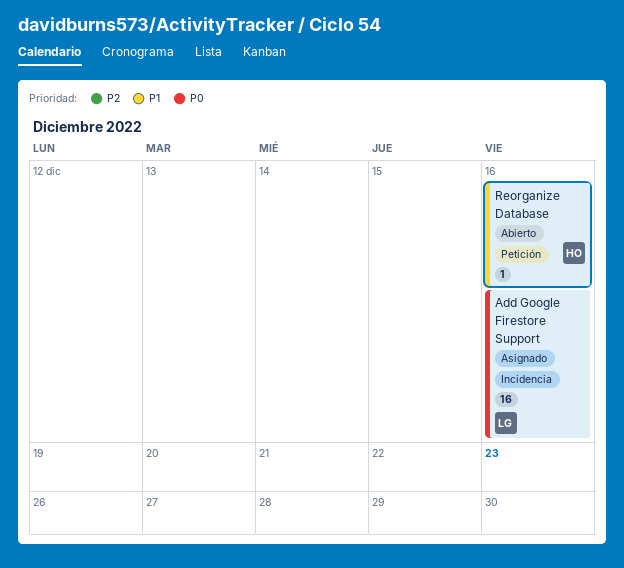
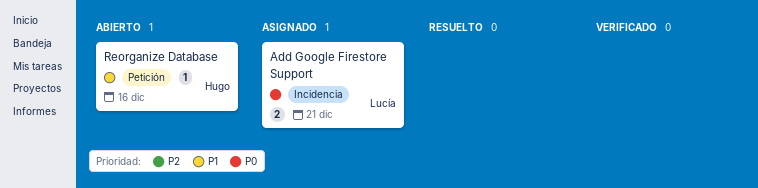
Add Google Firestore Support, estimate: 16 -> 2
Add Google Firestore Support, due: Dec 16 -> Dec 21

